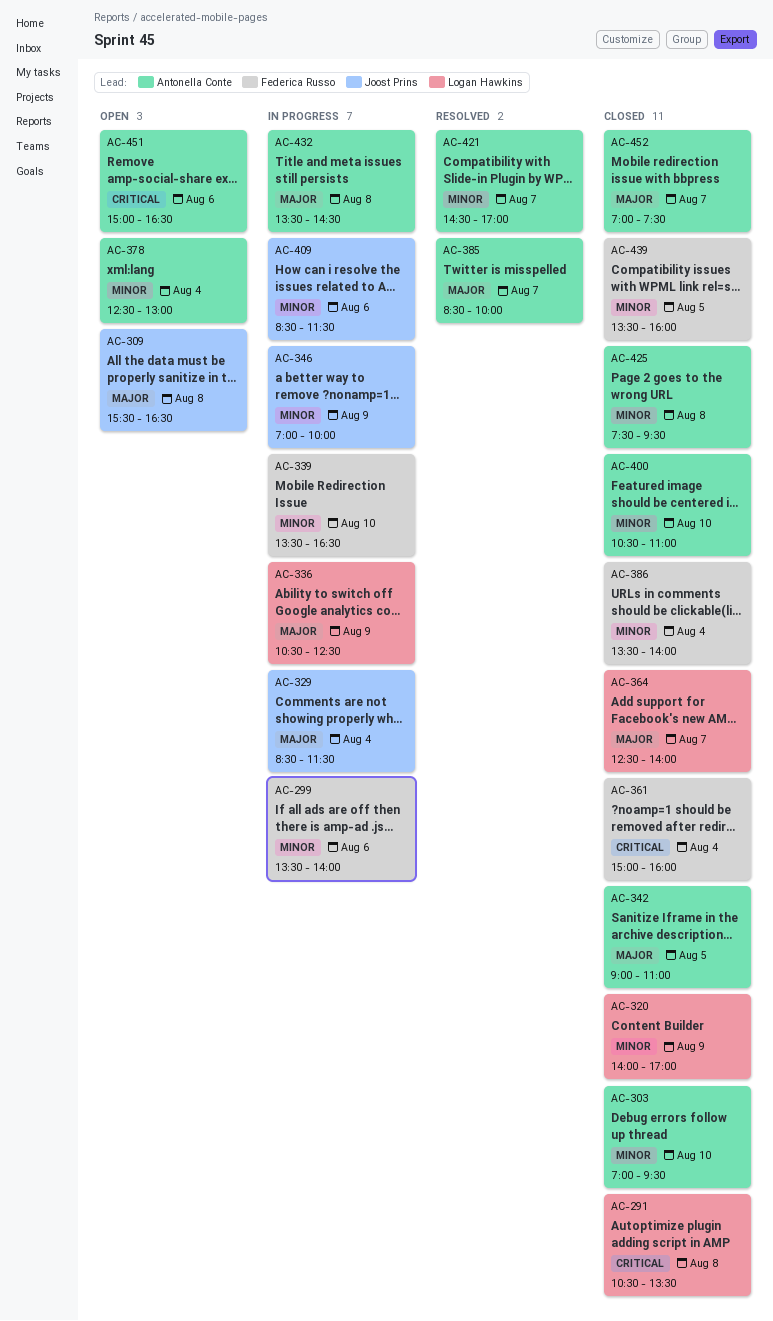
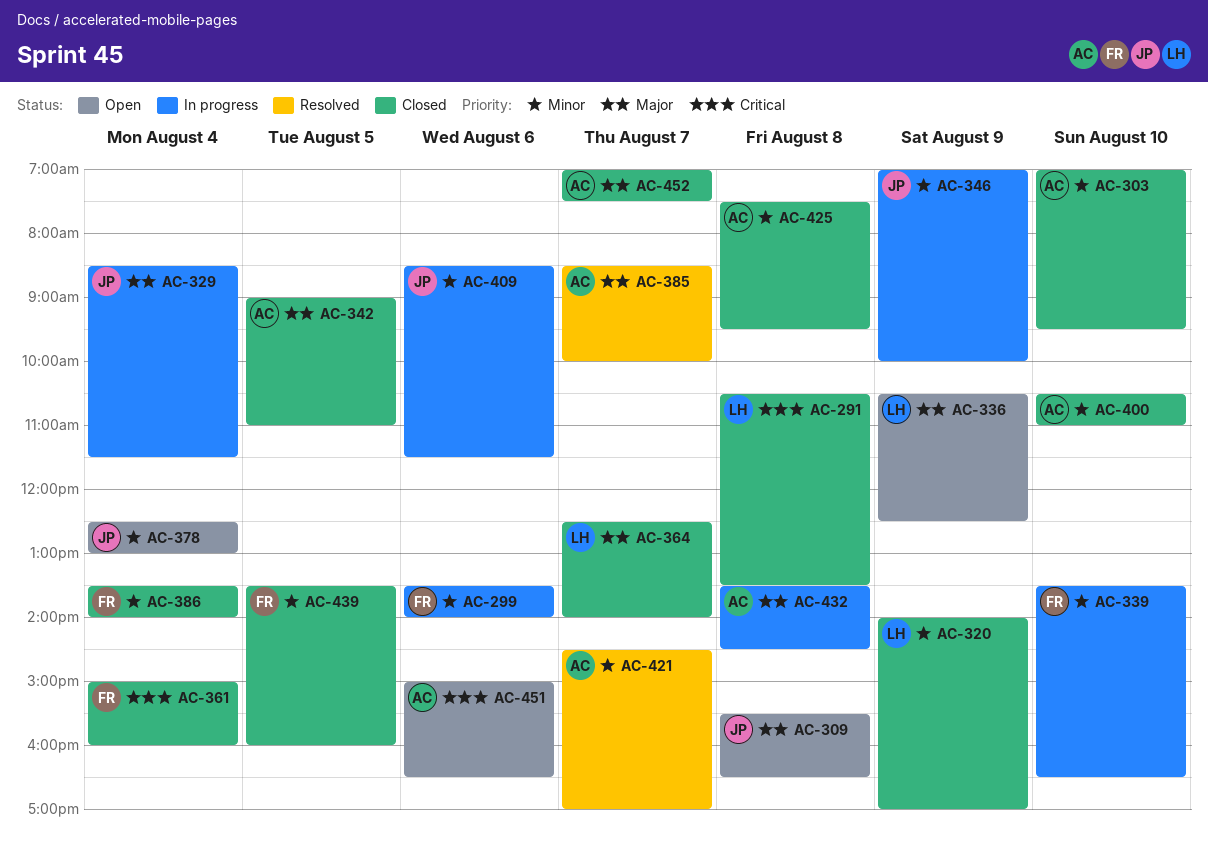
AC-336, status: In progress -> Open
AC-378, owner: Antonella Conte -> Joost Prins

